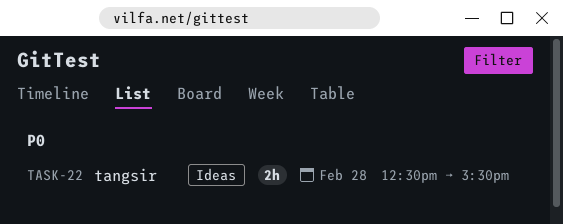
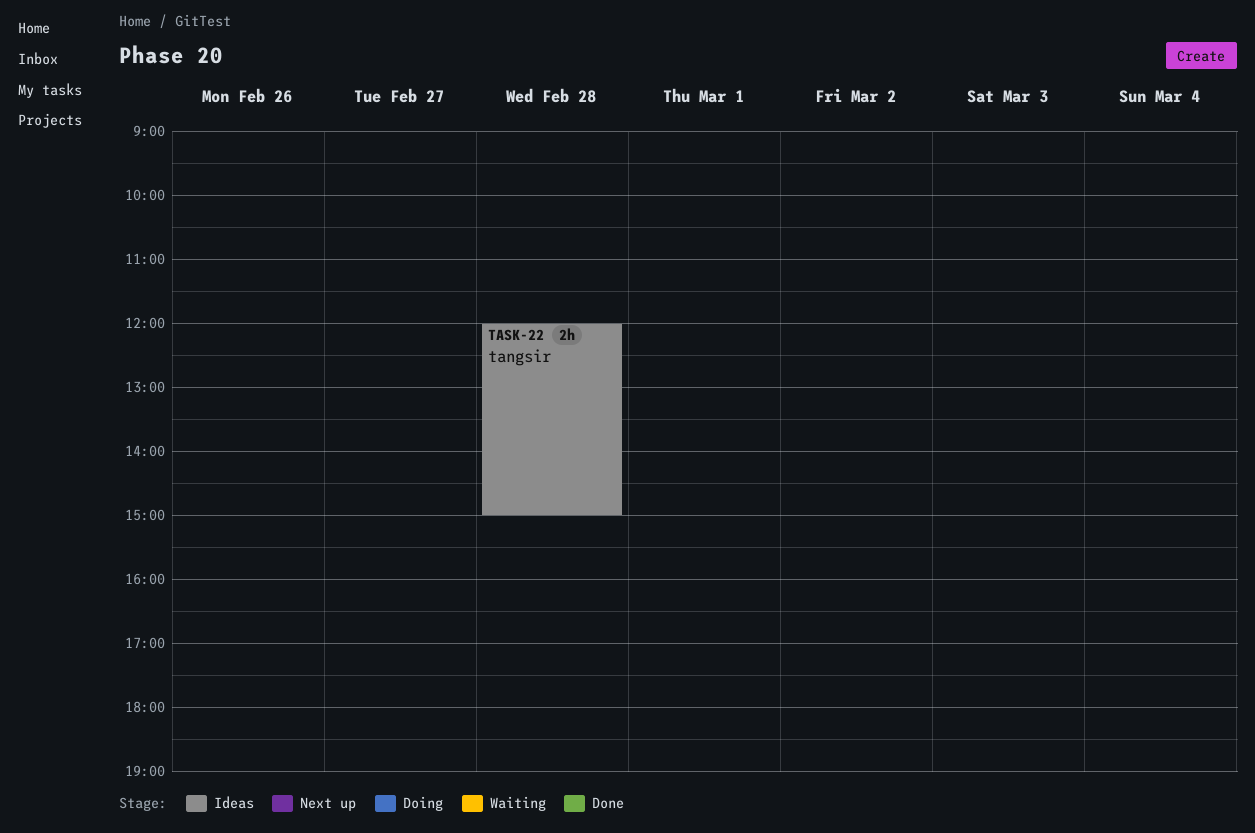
TASK-22, begins: 12:30 -> 12:00
TASK-22, ends: 15:30 -> 15:00

